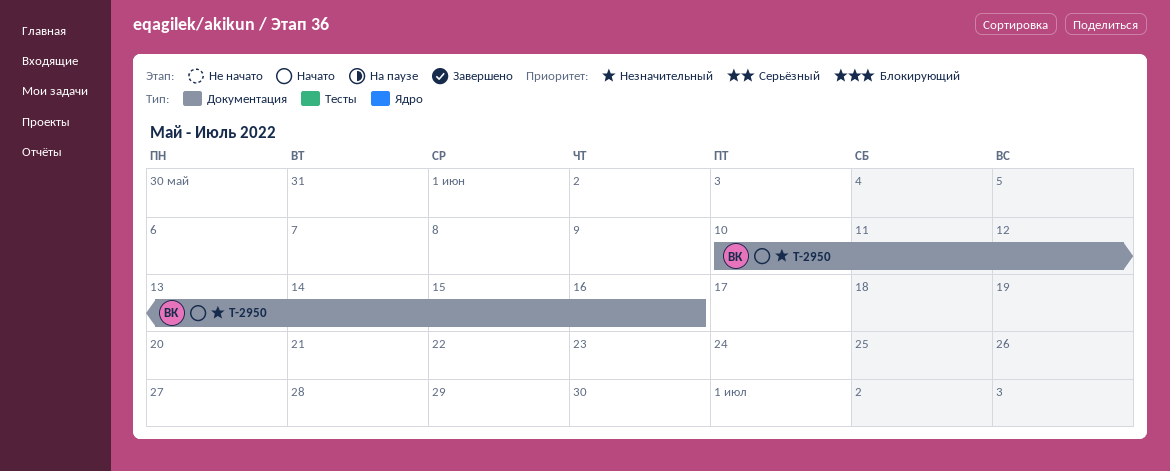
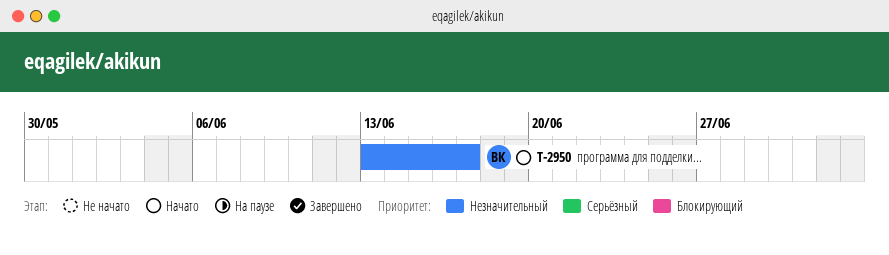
T-2950, start: Jun 10 -> Jun 13
T-2950, due: Jun 16 -> Jun 17

